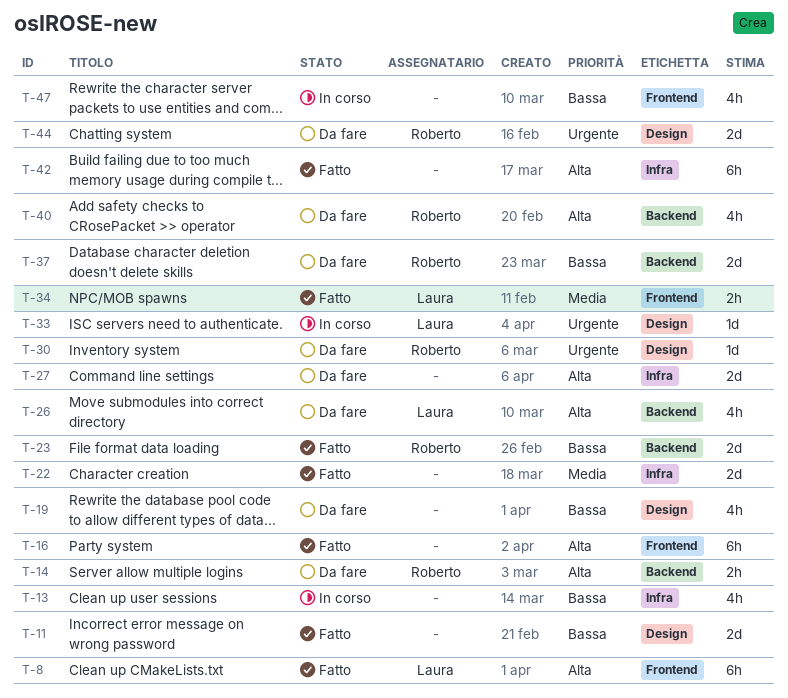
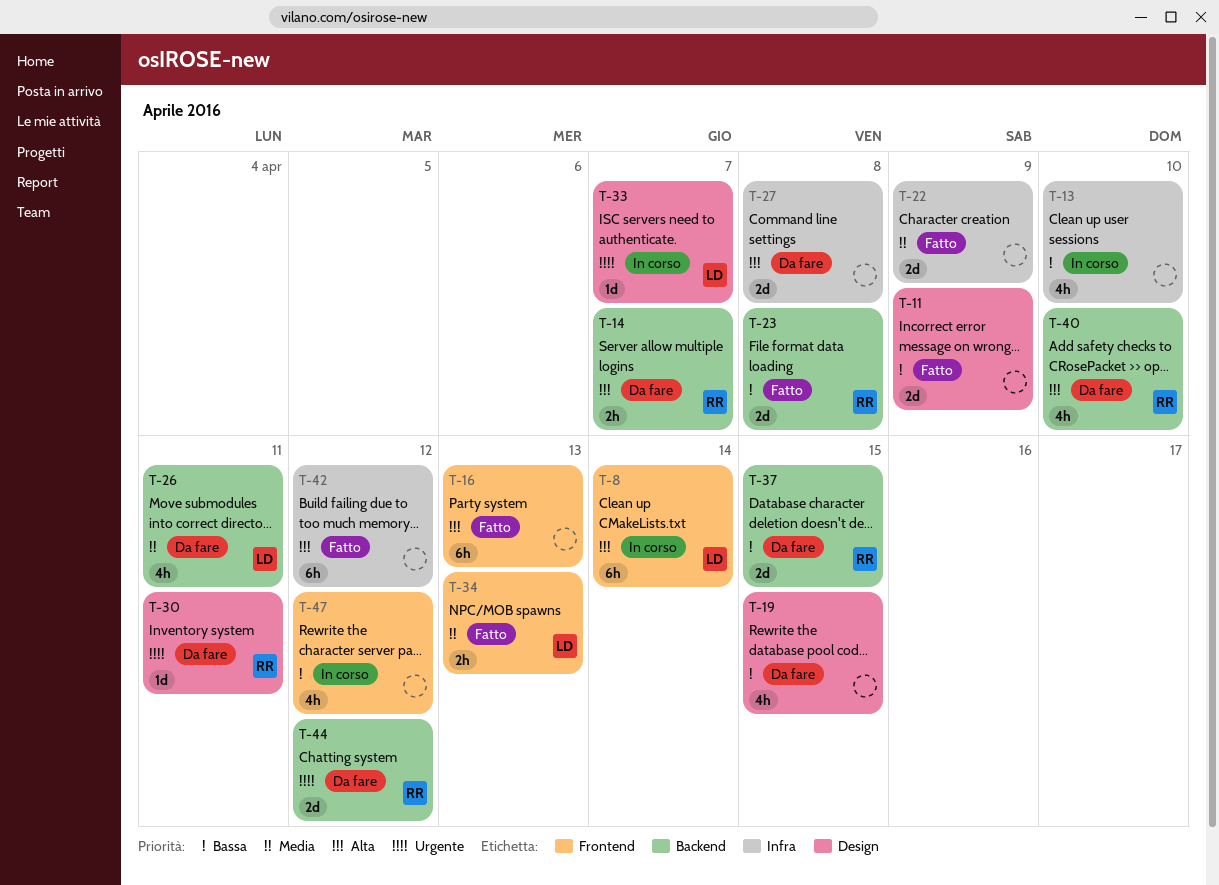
T-8, status: Fatto -> In corso
T-26, priority: Alta -> Media
T-44, label: Design -> Backend

